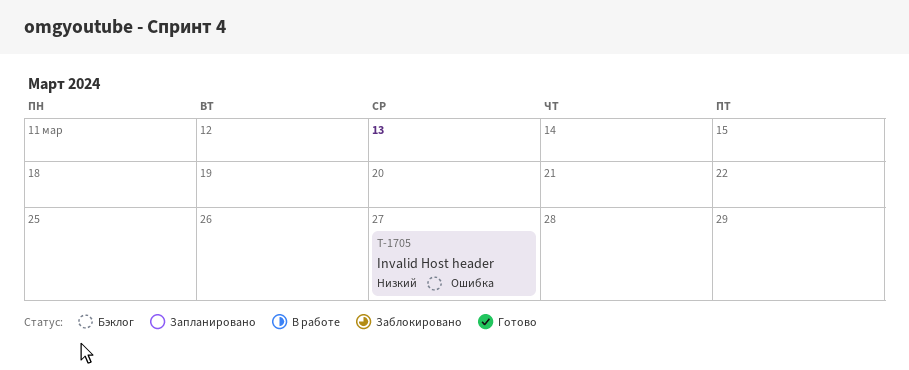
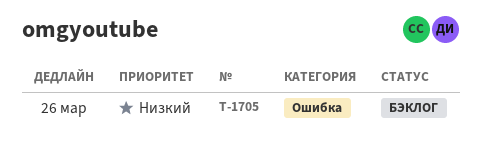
T-1705, due: Mar 27 -> Mar 26

